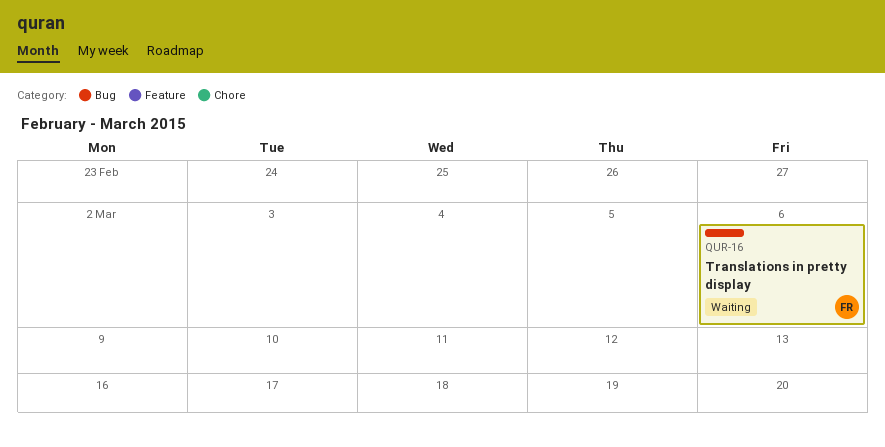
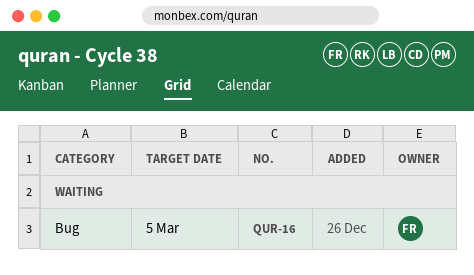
QUR-16, due: Mar 6 -> Mar 5

